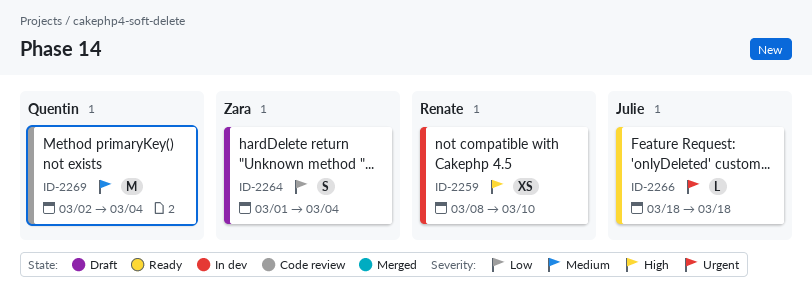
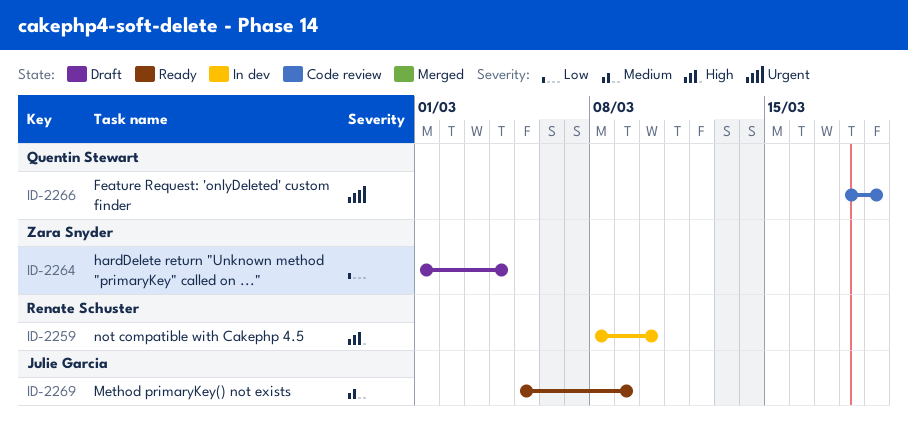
ID-2266, status: Ready -> Code review
ID-2266, owner: Julie Garcia -> Quentin Stewart
ID-2266, due: Mar 18 -> Mar 19
ID-2269, status: Code review -> Ready
ID-2269, owner: Quentin Stewart -> Julie Garcia
ID-2269, start: Mar 2 -> Mar 5
ID-2269, due: Mar 4 -> Mar 9

